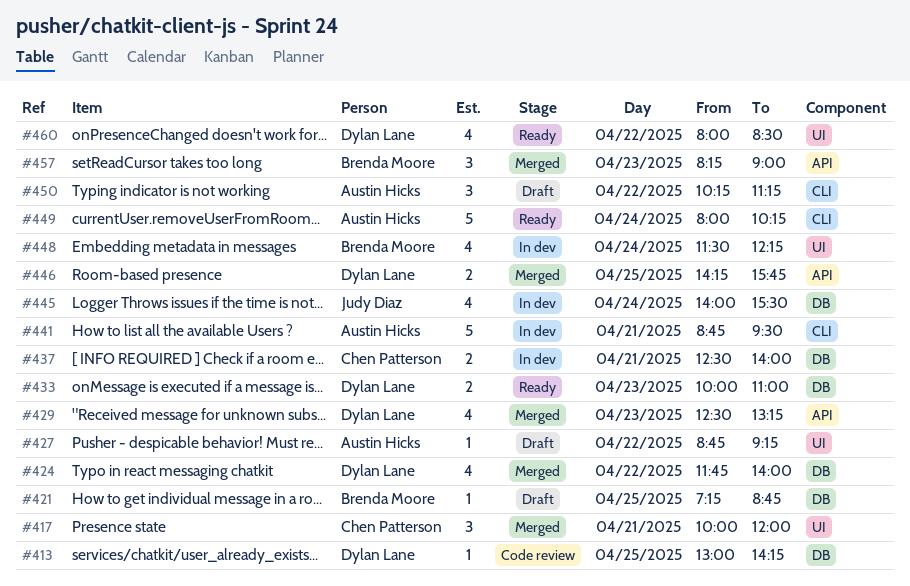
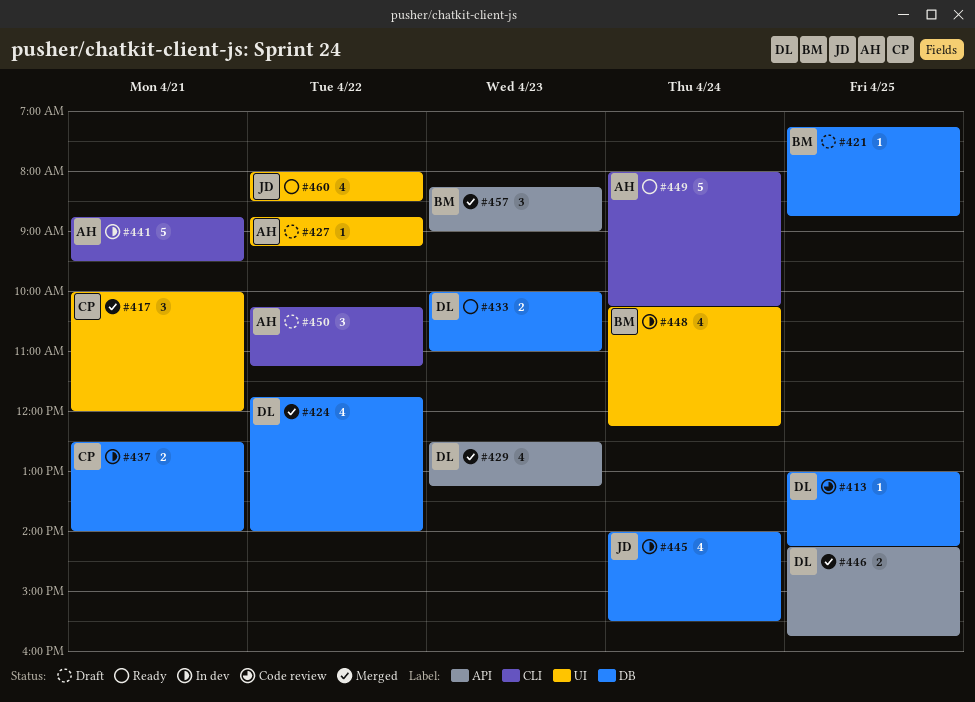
#448, begins: 11:30 -> 10:15
#460, owner: Dylan Lane -> Judy Diaz

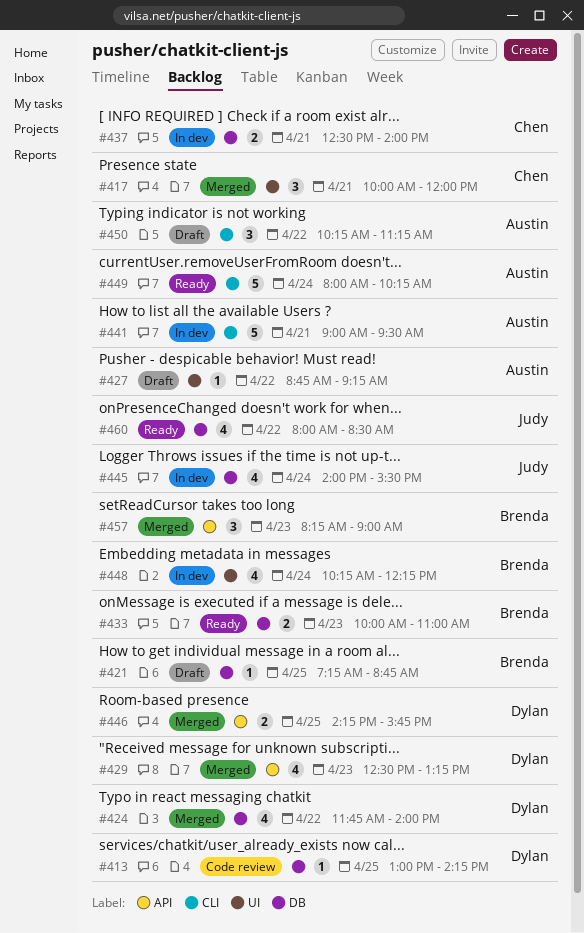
#433, owner: Dylan -> Brenda
#441, begins: 08:45 -> 09:00
#460, label: UI -> DB

